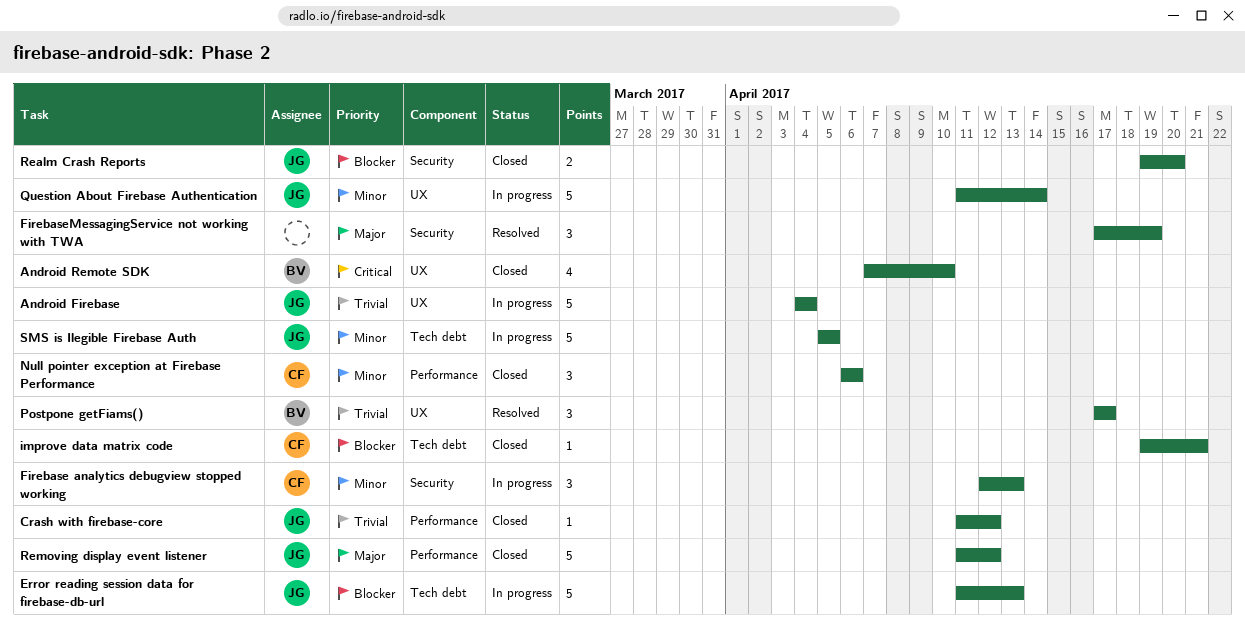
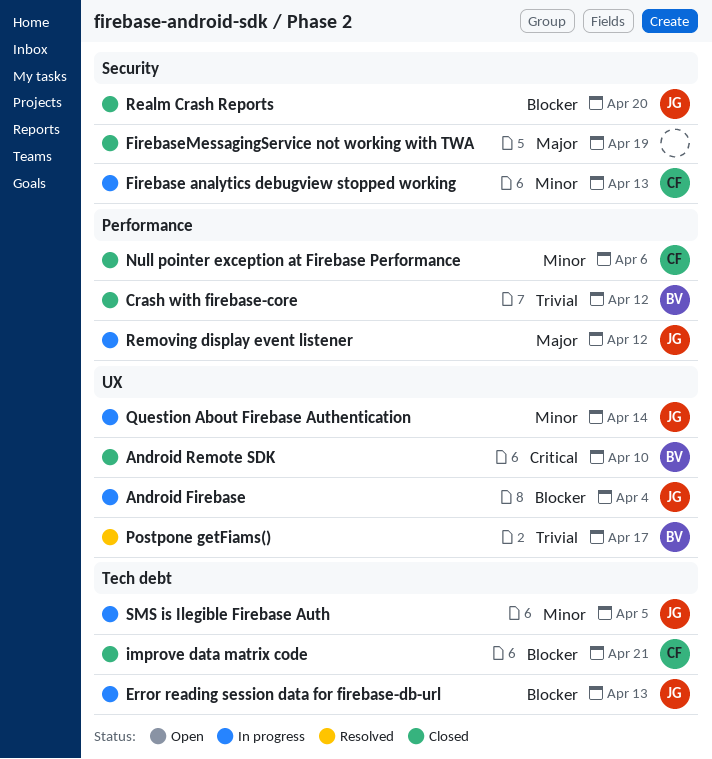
Android Firebase, priority: Trivial -> Blocker
Crash with firebase-core, owner: JG -> BV
FirebaseMessagingService not working with TWA, status: Resolved -> Closed
Removing display event listener, status: Closed -> In progress

